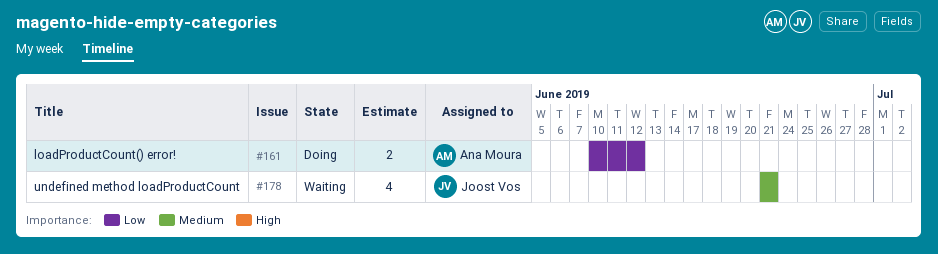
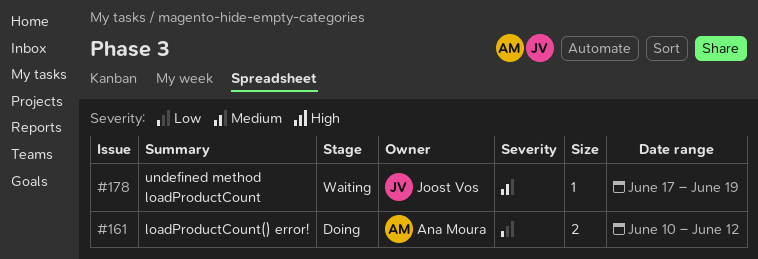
#178, estimate: 4 -> 1
#178, start: Jun 21 -> Jun 17
#178, due: Jun 21 -> Jun 19

